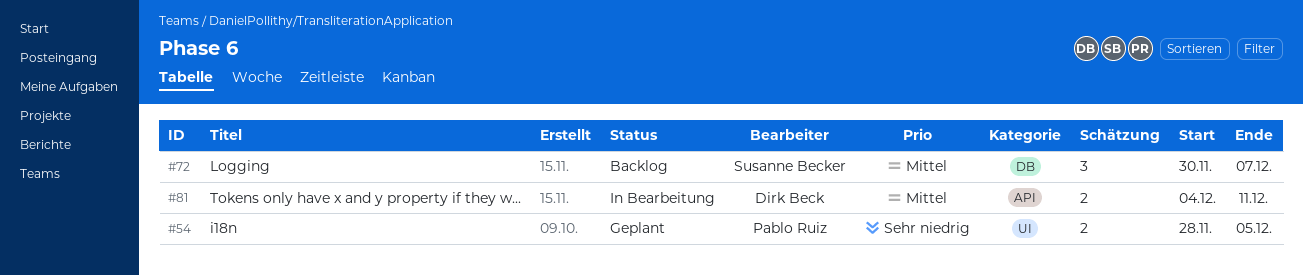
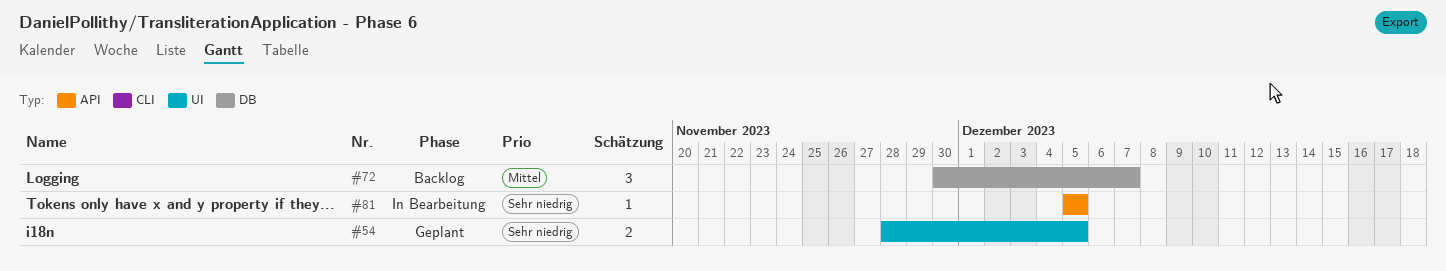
#81, priority: Mittel -> Sehr niedrig
#81, estimate: 2 -> 1
#81, start: Dec 4 -> Dec 5
#81, due: Dec 11 -> Dec 5

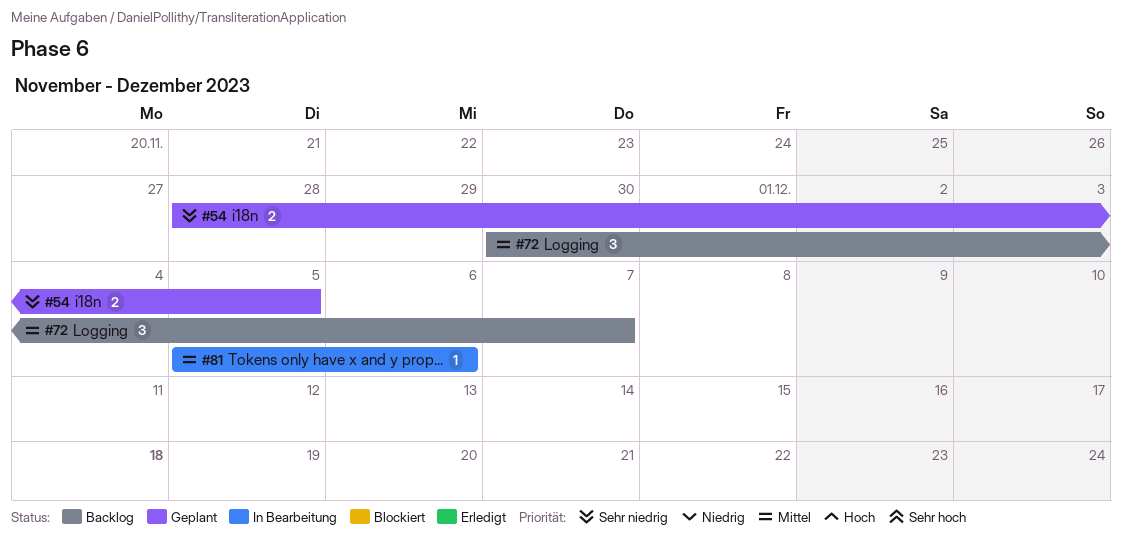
#81, priority: Sehr niedrig -> Mittel
#81, due: Dec 5 -> Dec 6

